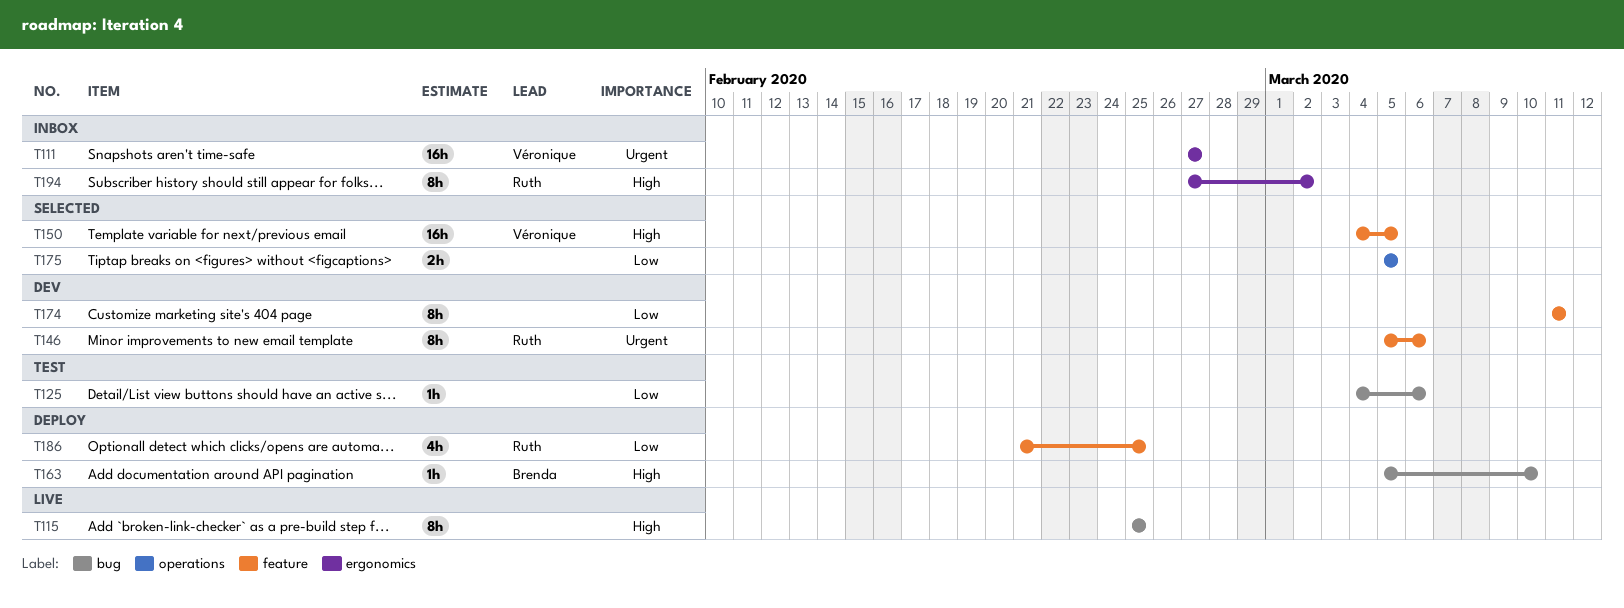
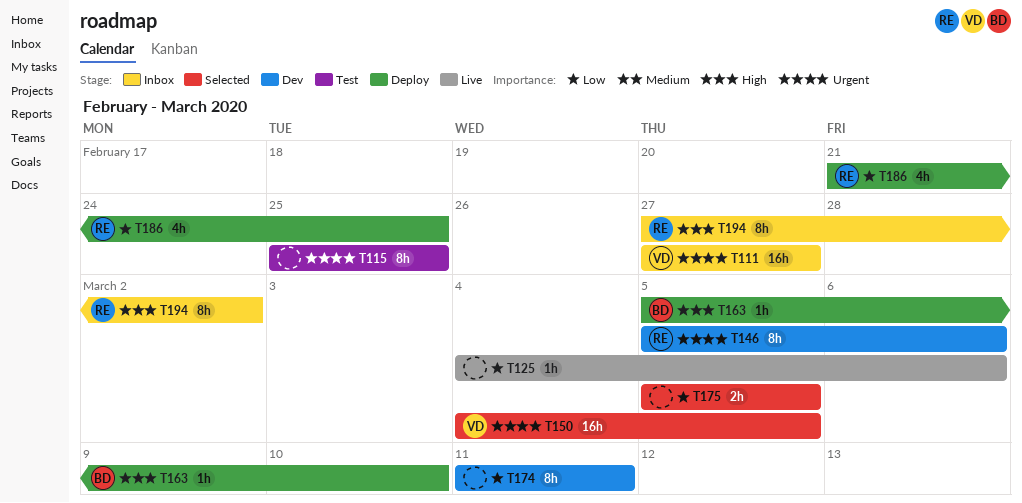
T115, status: Live -> Test
T115, priority: High -> Urgent
T125, status: Test -> Live
T150, priority: High -> Urgent

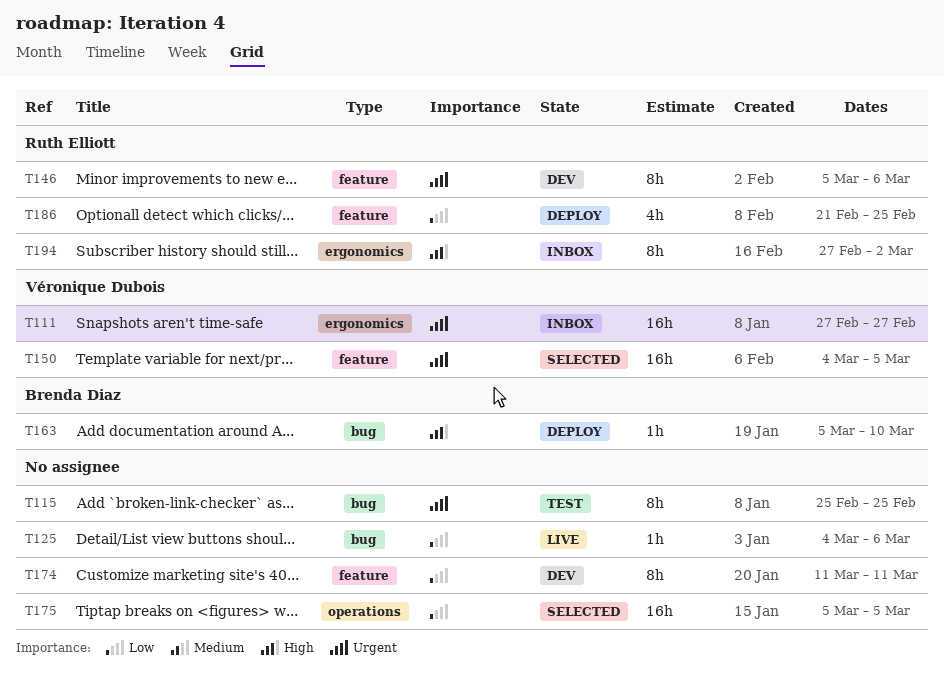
T175, estimate: 2h -> 16h

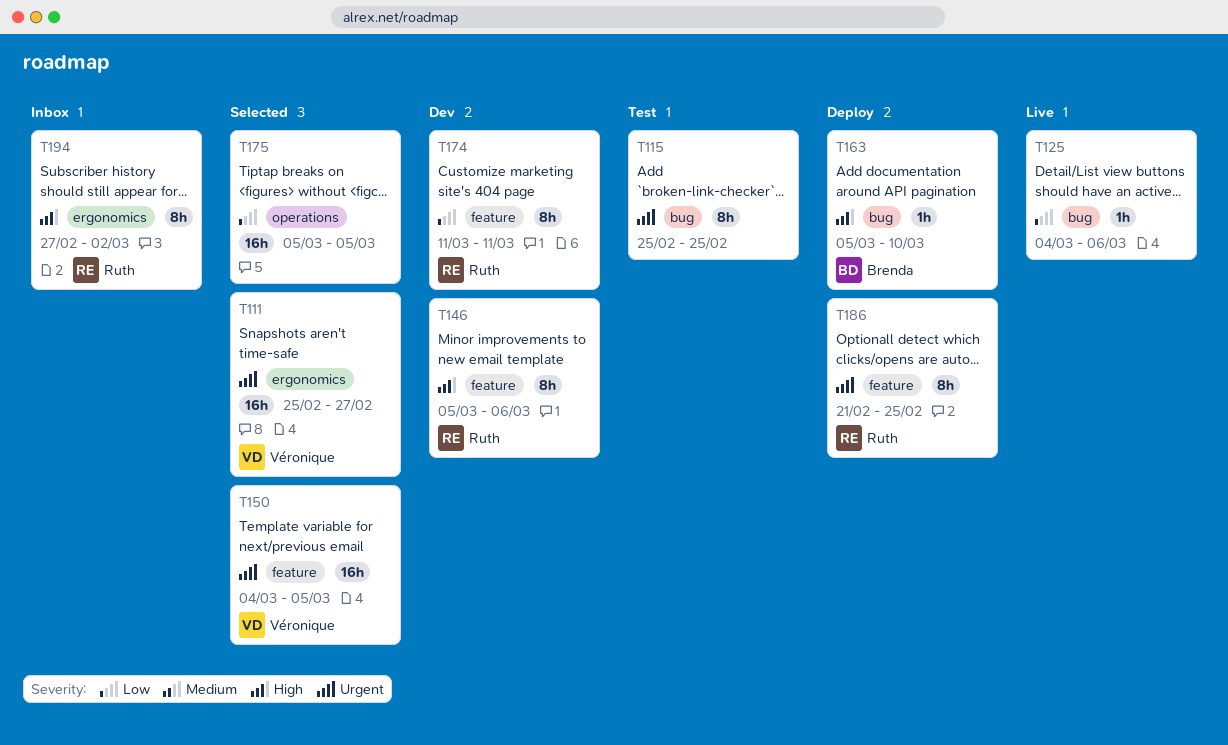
T111, status: Inbox -> Selected
T111, start: Feb 27 -> Feb 25
T146, priority: Urgent -> High
T174, owner: none -> Ruth Elliott
T186, priority: Low -> Urgent
T186, estimate: 4h -> 8h

